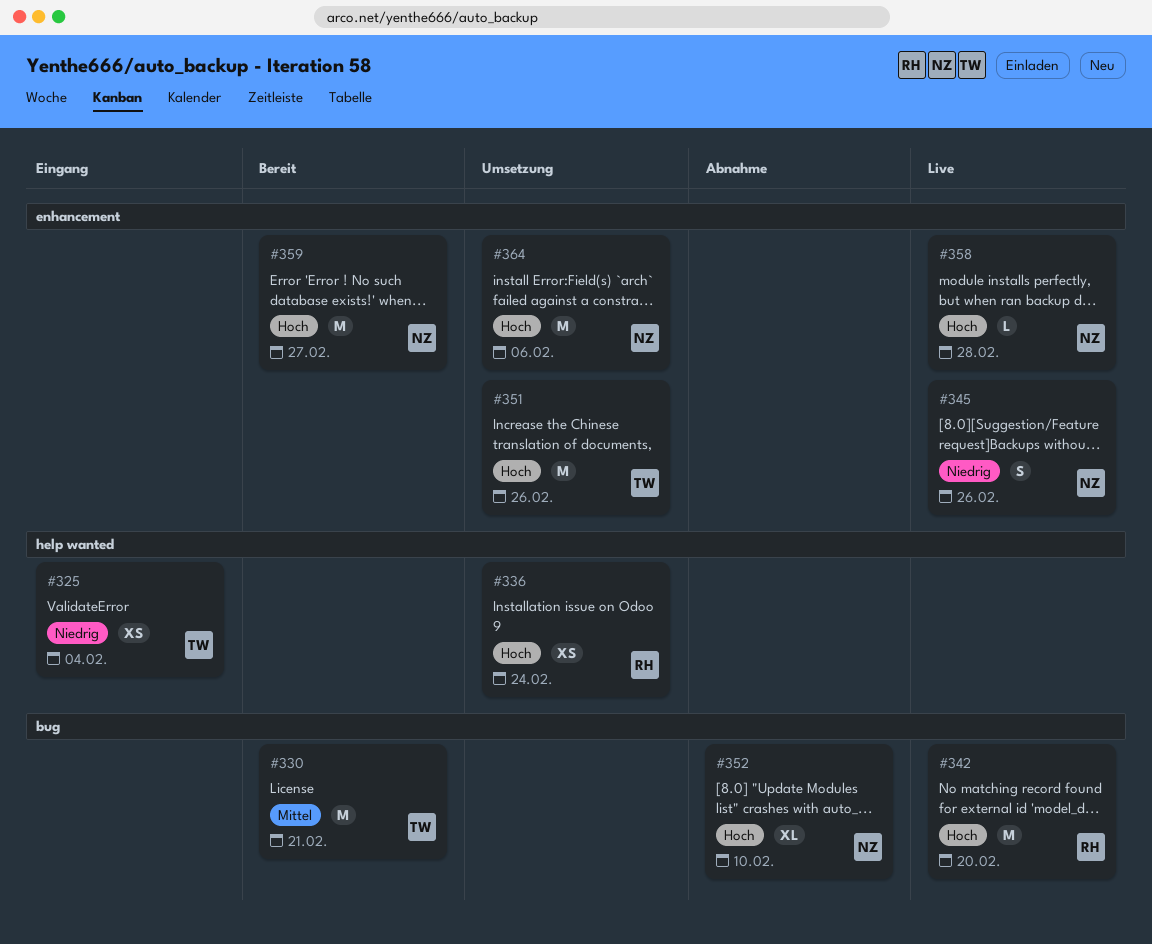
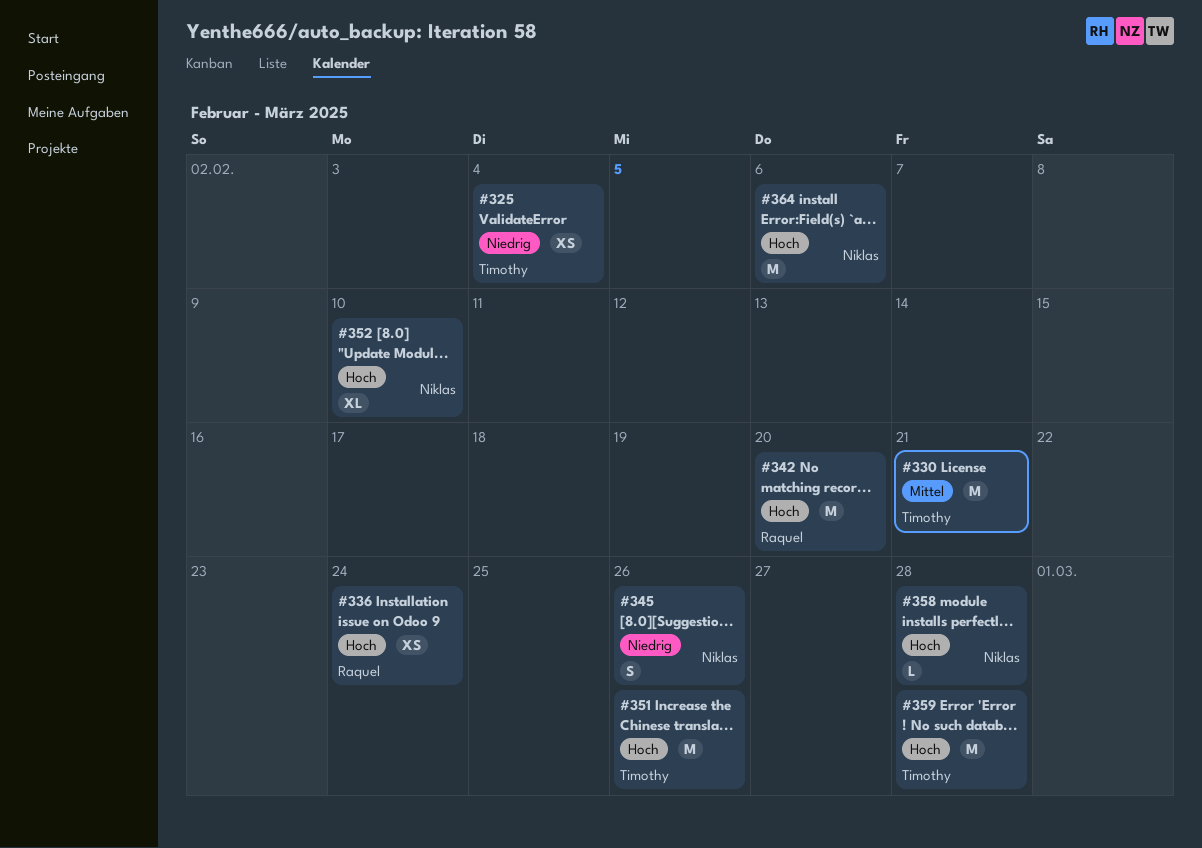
#359, owner: Niklas -> Timothy
#359, due: Feb 27 -> Feb 28

